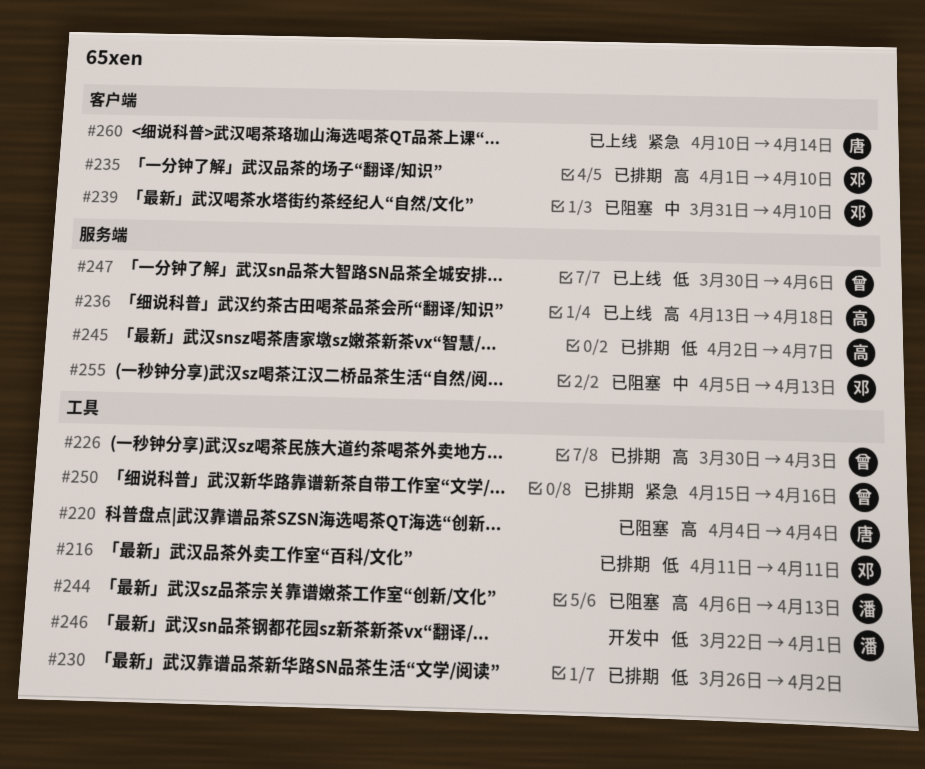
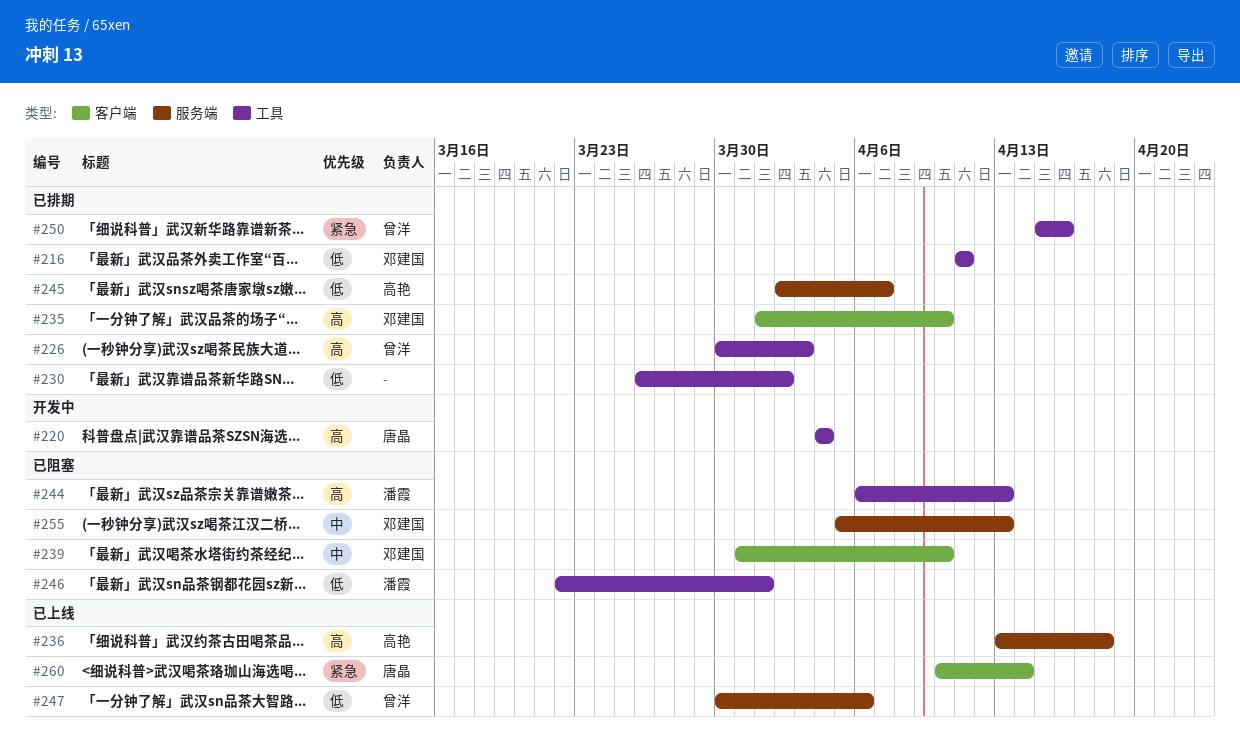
#220, status: 已阻塞 -> 开发中
#246, status: 开发中 -> 已阻塞

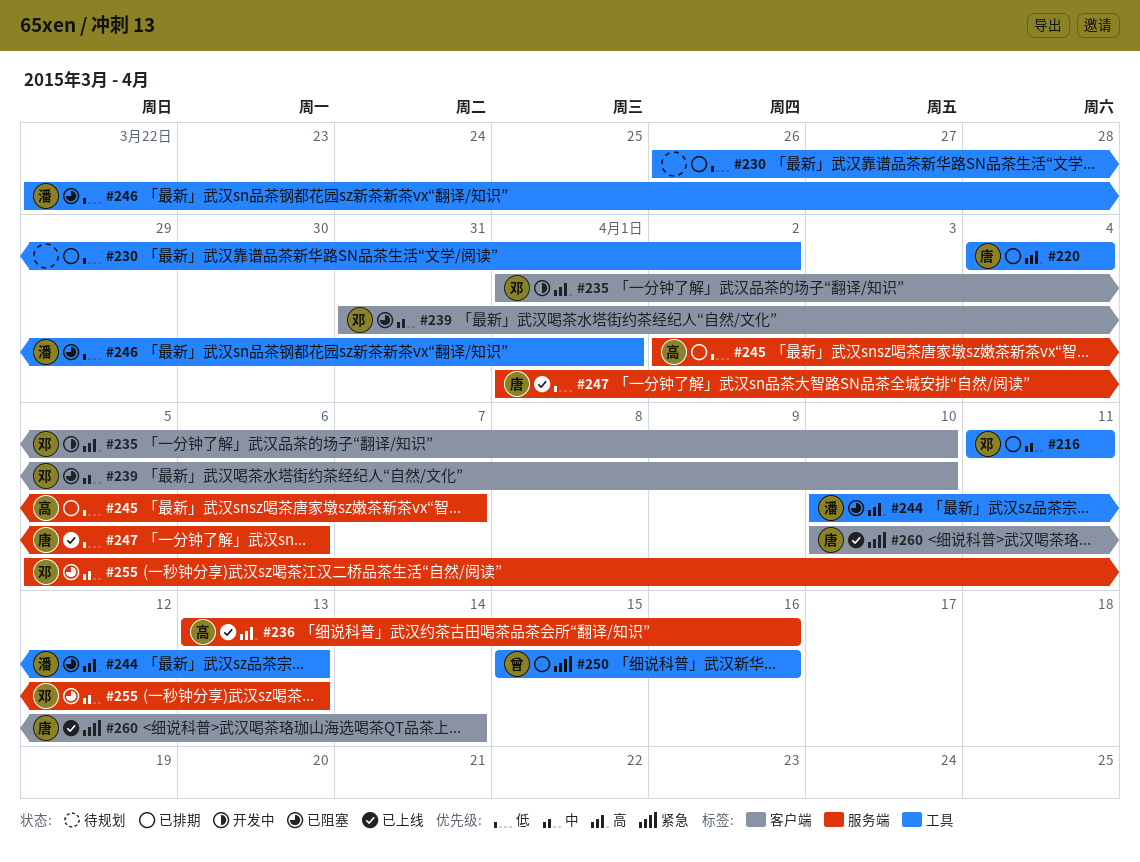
#216, priority: 低 -> 中
#220, status: 开发中 -> 已排期
#226: present -> none
#235, status: 已排期 -> 开发中
#236, due: Apr 18 -> Apr 16
#244, start: Apr 6 -> Apr 10
#247, owner: 曾洋 -> 唐晶
#247, start: Mar 30 -> Apr 1

